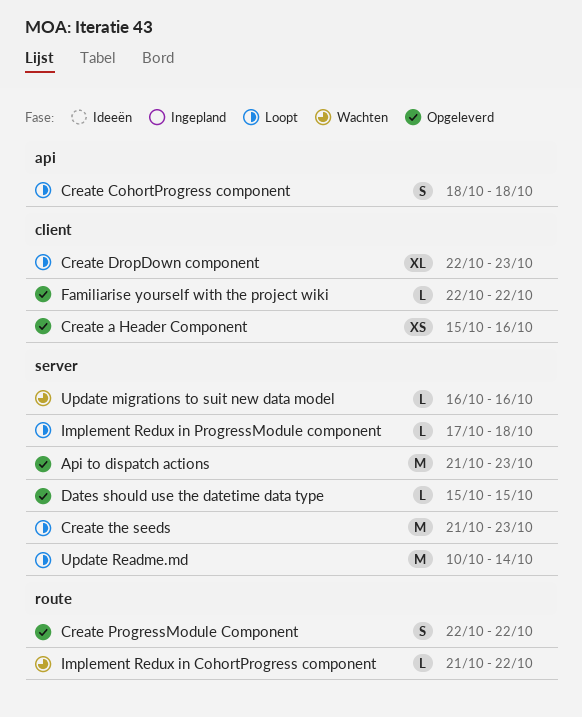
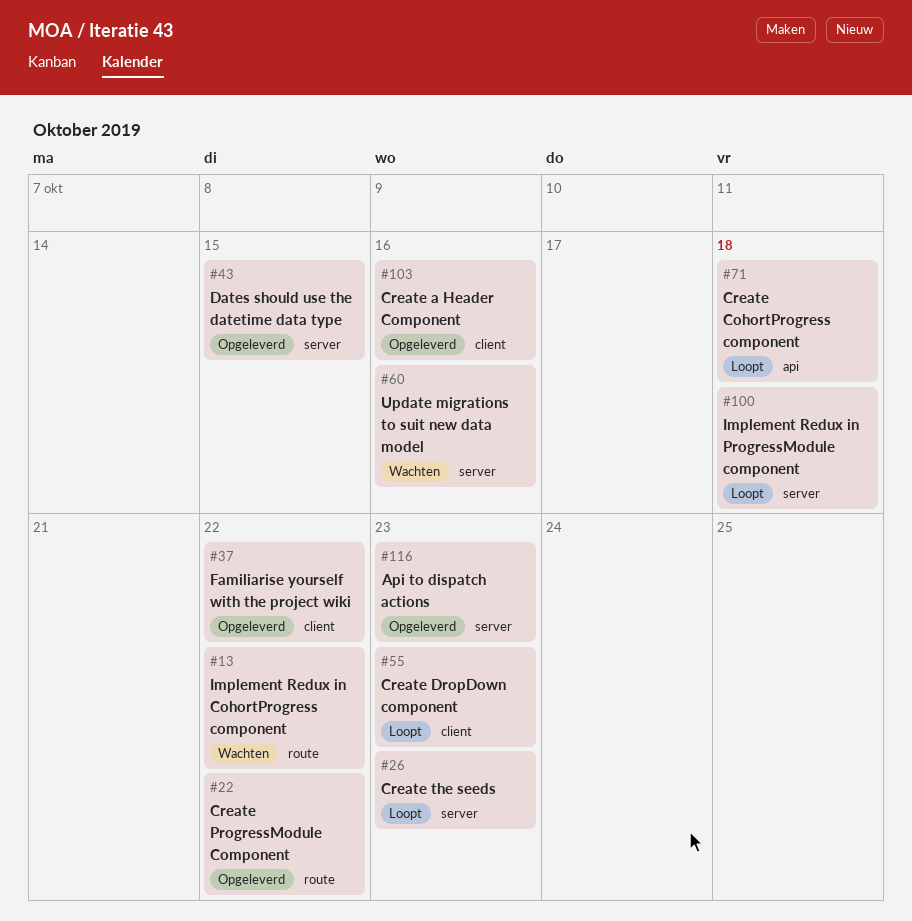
Update Readme.md: present -> none

